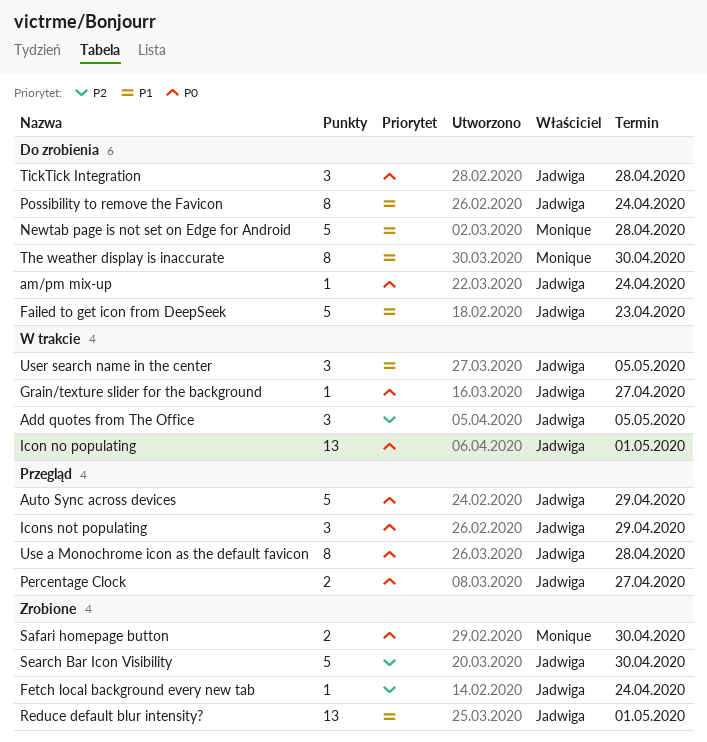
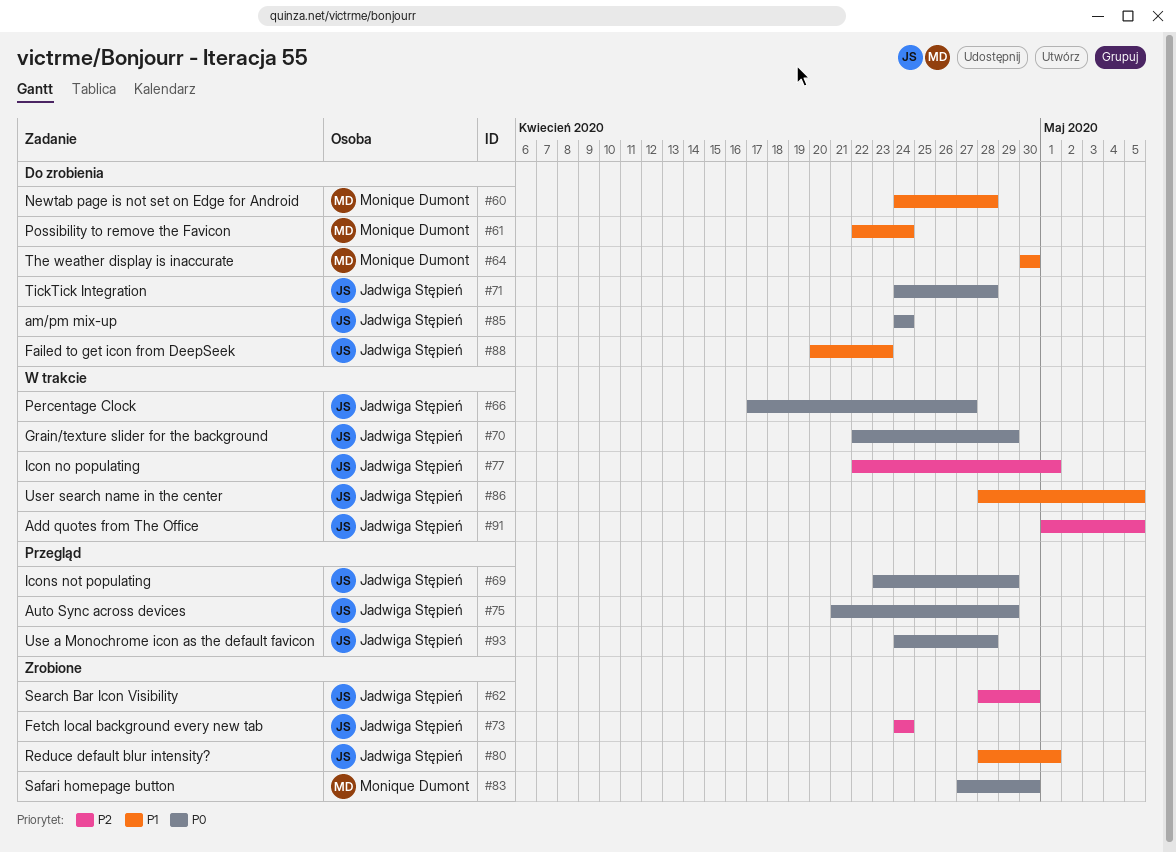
Grain/texture slider for the background, due: Apr 27 -> Apr 29
Icon no populating, priority: P0 -> P2
Percentage Clock, status: Przegląd -> W trakcie
Possibility to remove the Favicon, owner: Jadwiga Stępień -> Monique Dumont

